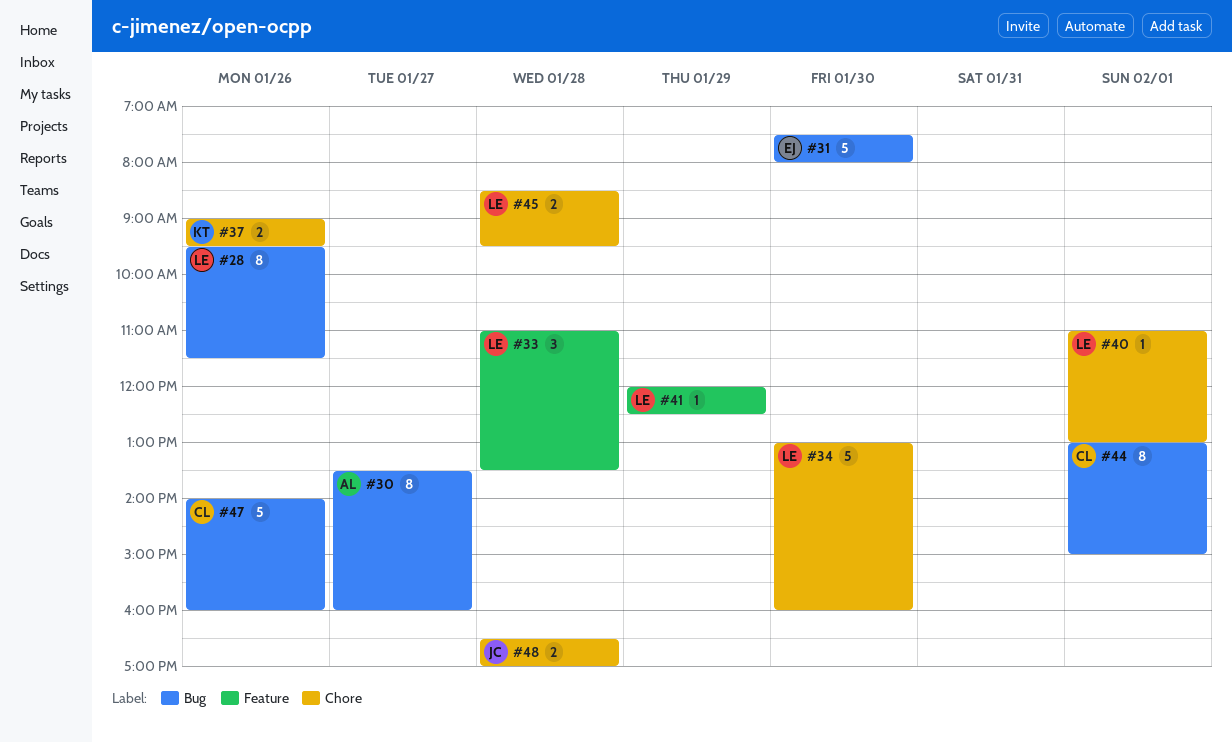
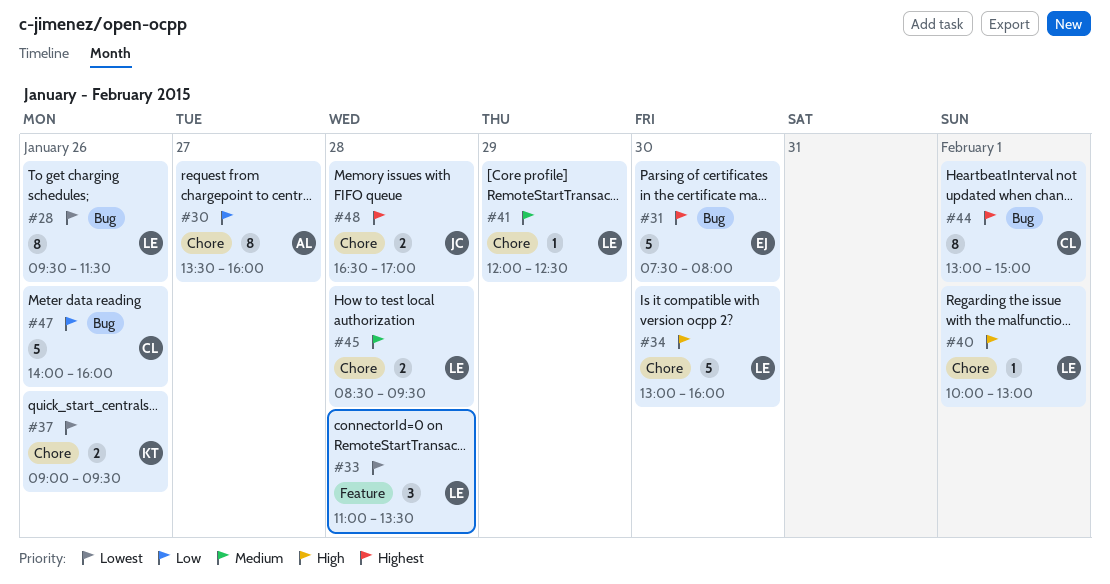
#30, label: Bug -> Chore
#40, begins: 11:00 -> 10:00
#41, label: Feature -> Chore

